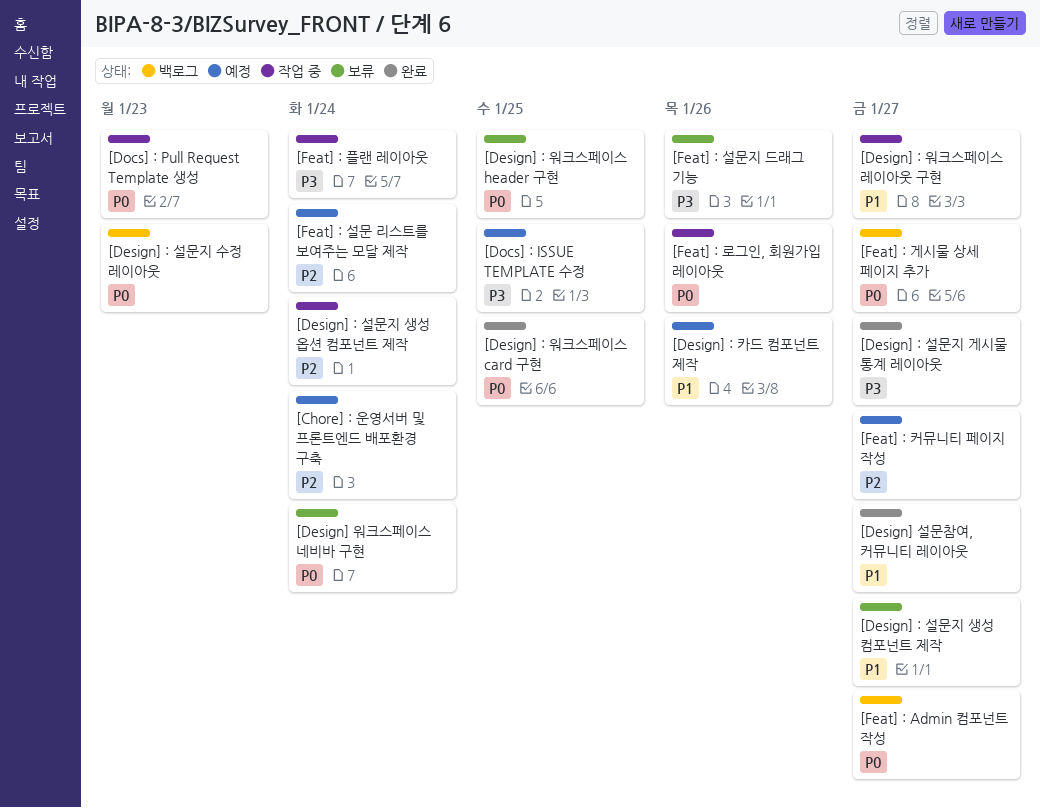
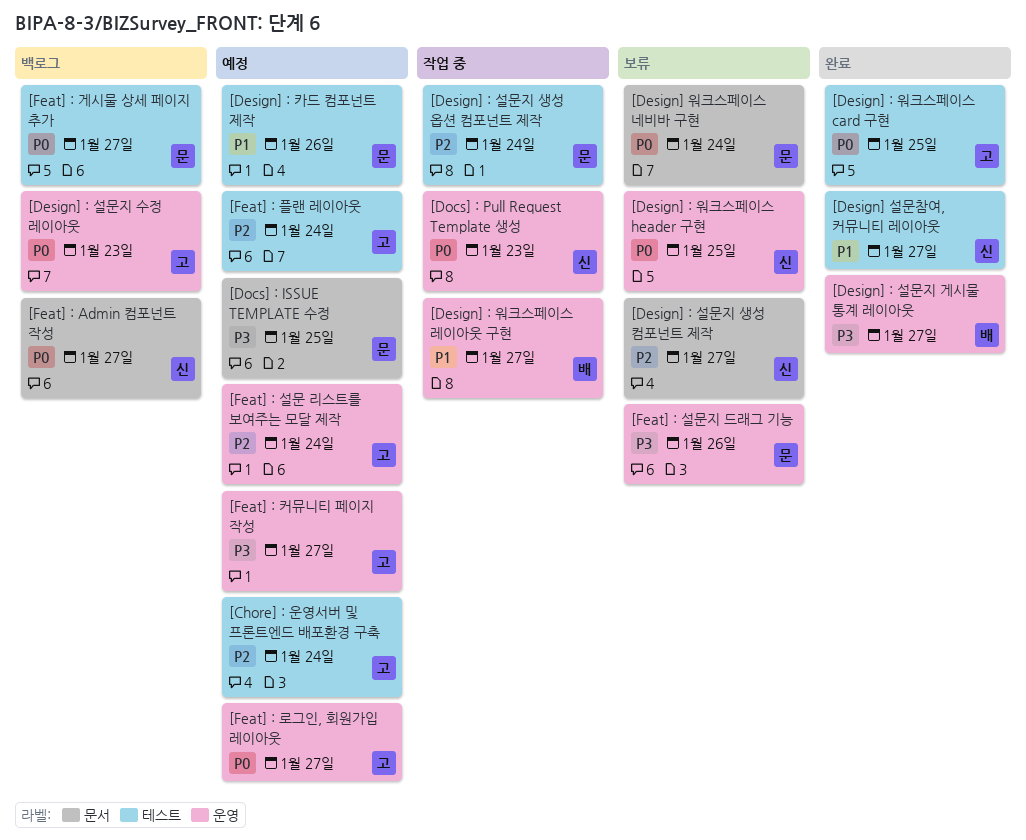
[Design] : 설문지 생성 컴포넌트 제작, priority: P1 -> P2
[Feat] : 로그인, 회원가입 레이아웃, status: 작업 중 -> 예정
[Feat] : 로그인, 회원가입 레이아웃, due: Jan 26 -> Jan 27
[Feat] : 커뮤니티 페이지 작성, priority: P2 -> P3
[Feat] : 플랜 레이아웃, status: 작업 중 -> 예정
[Feat] : 플랜 레이아웃, priority: P3 -> P2

